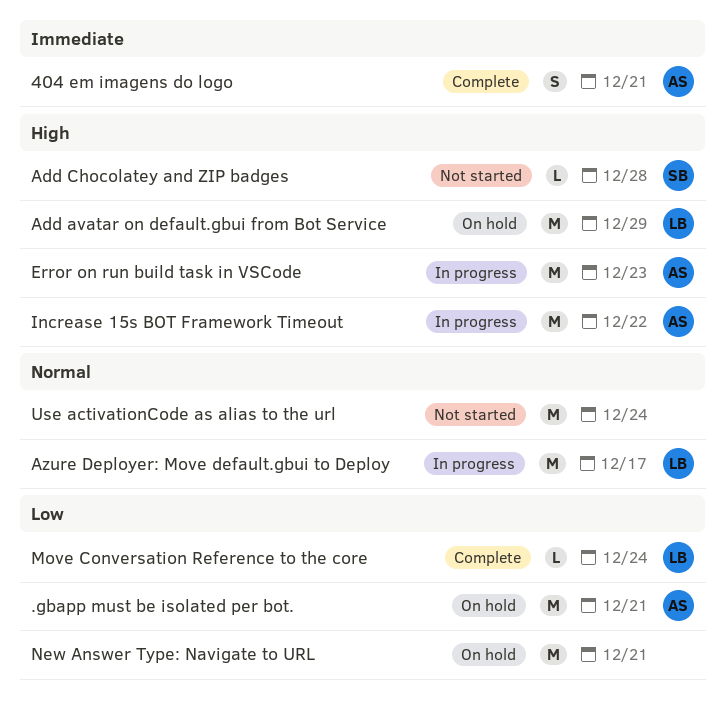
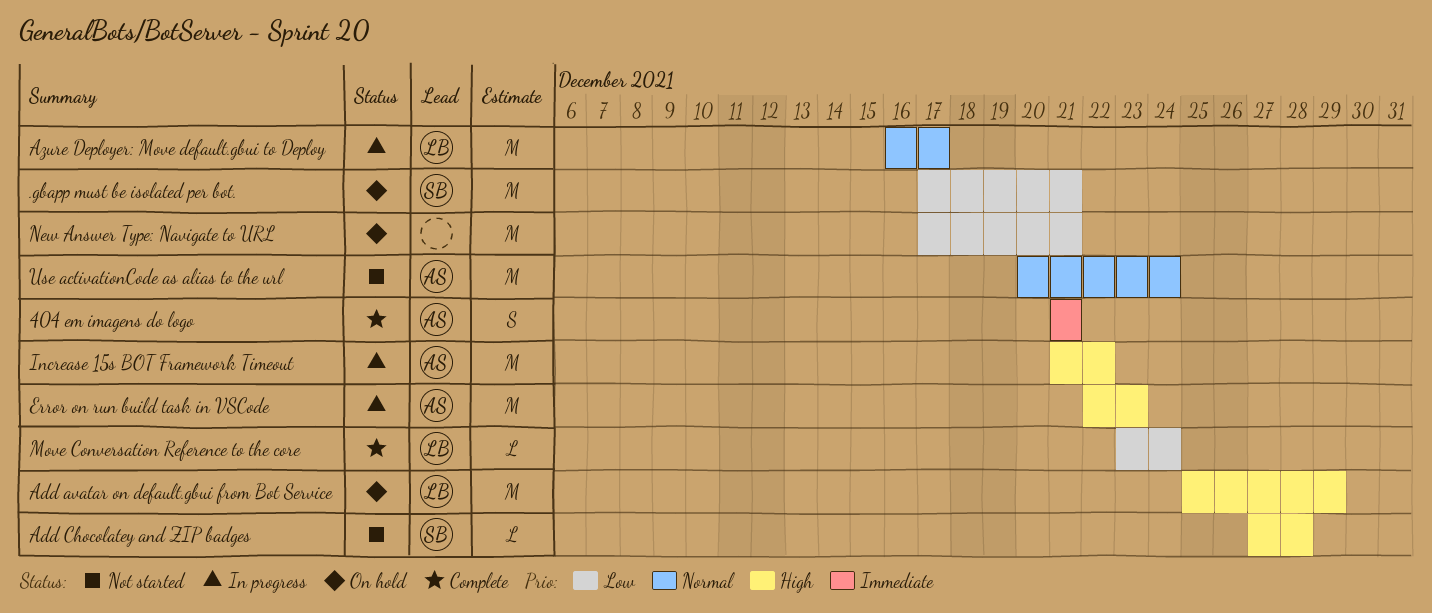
.gbapp must be isolated per bot., owner: AS -> SB
Use activationCode as alias to the url, owner: none -> AS

